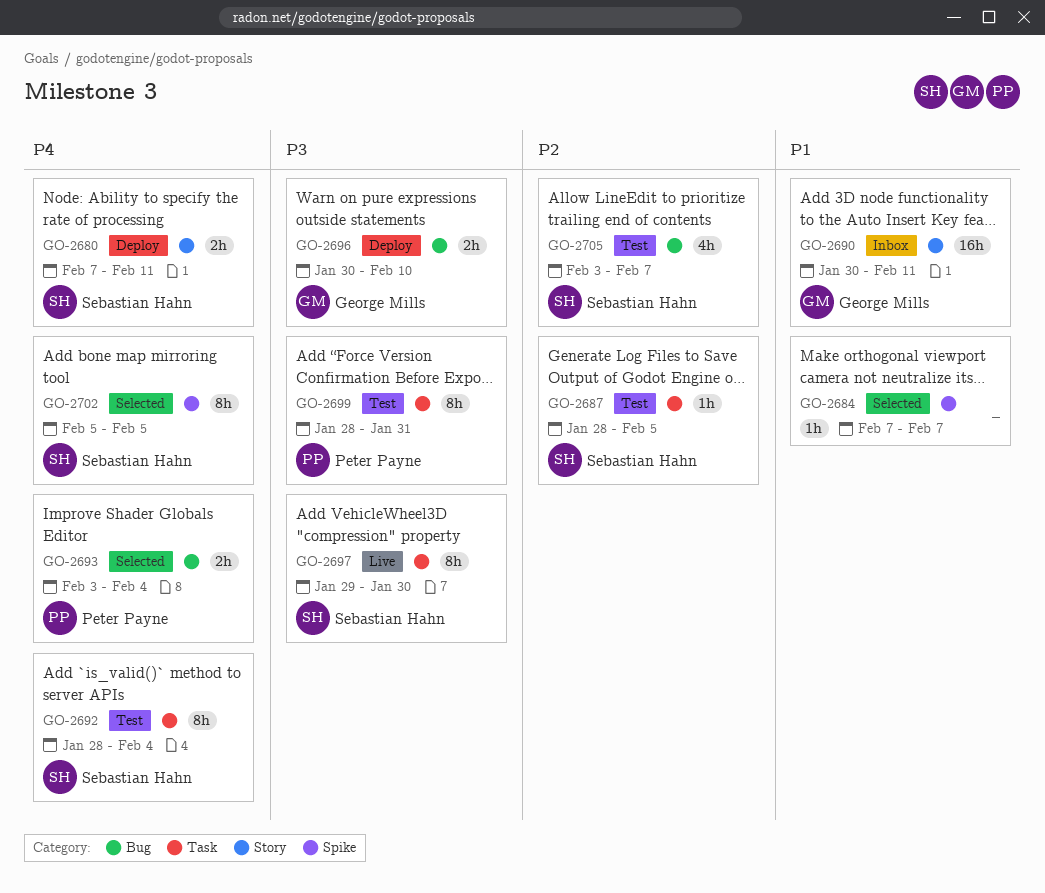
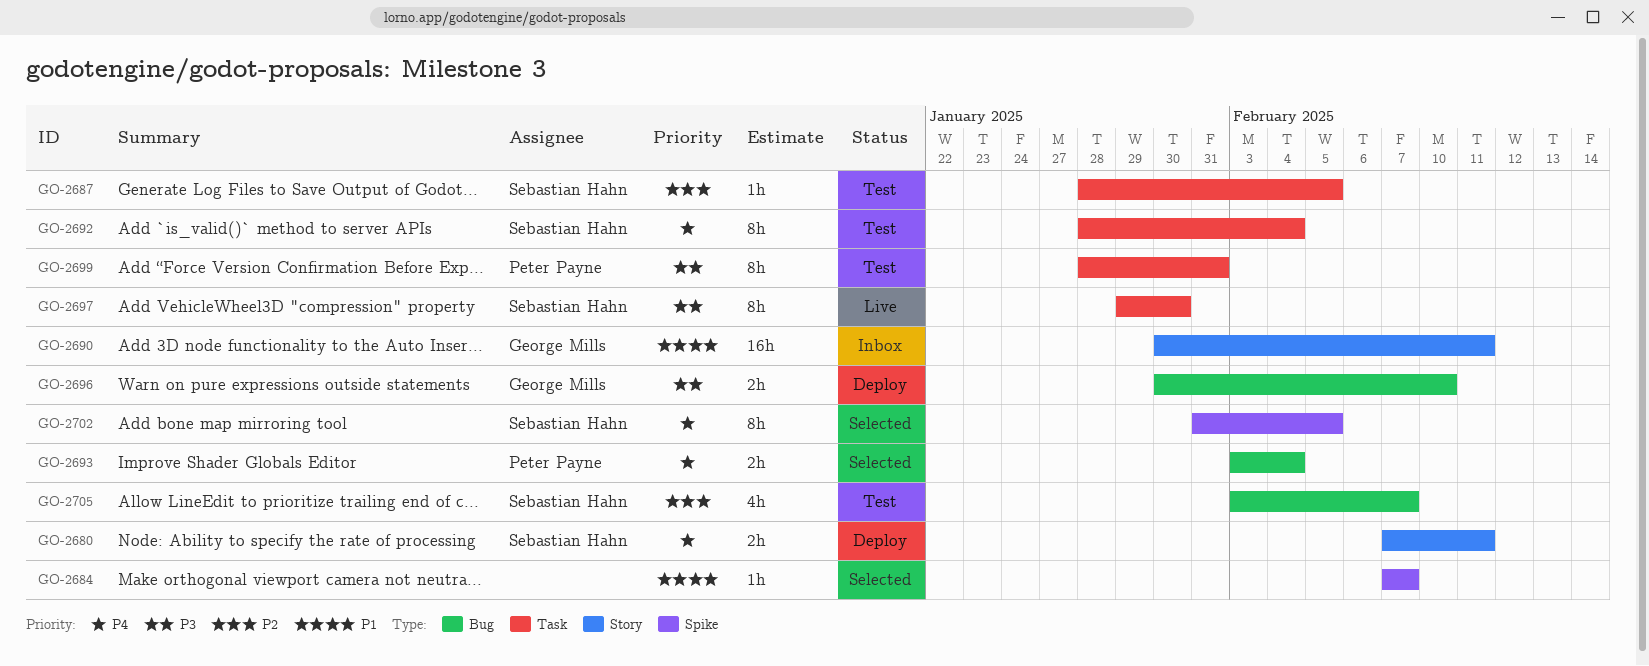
GO-2702, start: Feb 5 -> Jan 31

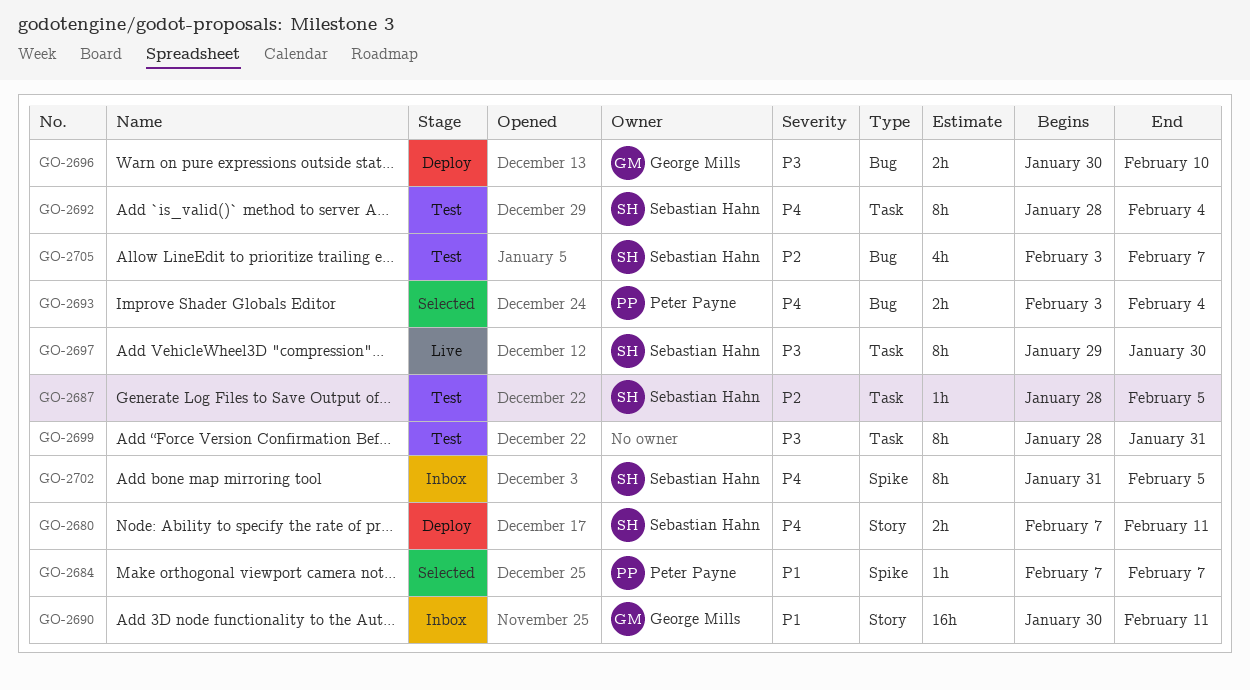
GO-2684, owner: none -> Peter Payne
GO-2699, owner: Peter Payne -> none
GO-2702, status: Selected -> Inbox

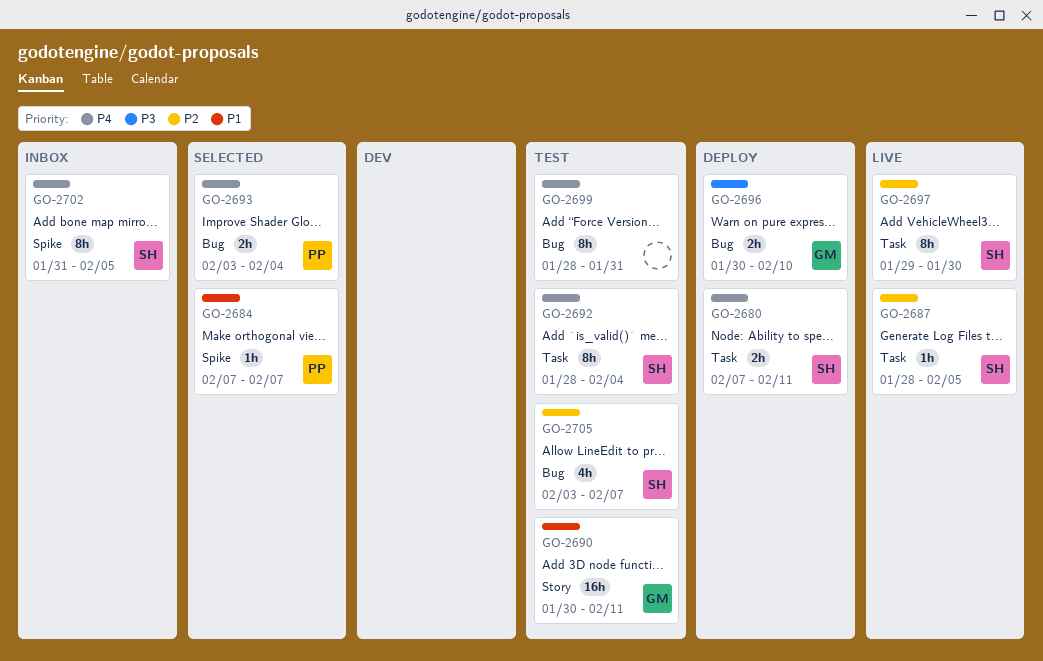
GO-2680, label: Story -> Task
GO-2687, status: Test -> Live
GO-2690, status: Inbox -> Test
GO-2697, priority: P3 -> P2
GO-2699, priority: P3 -> P4
GO-2699, label: Task -> Bug

